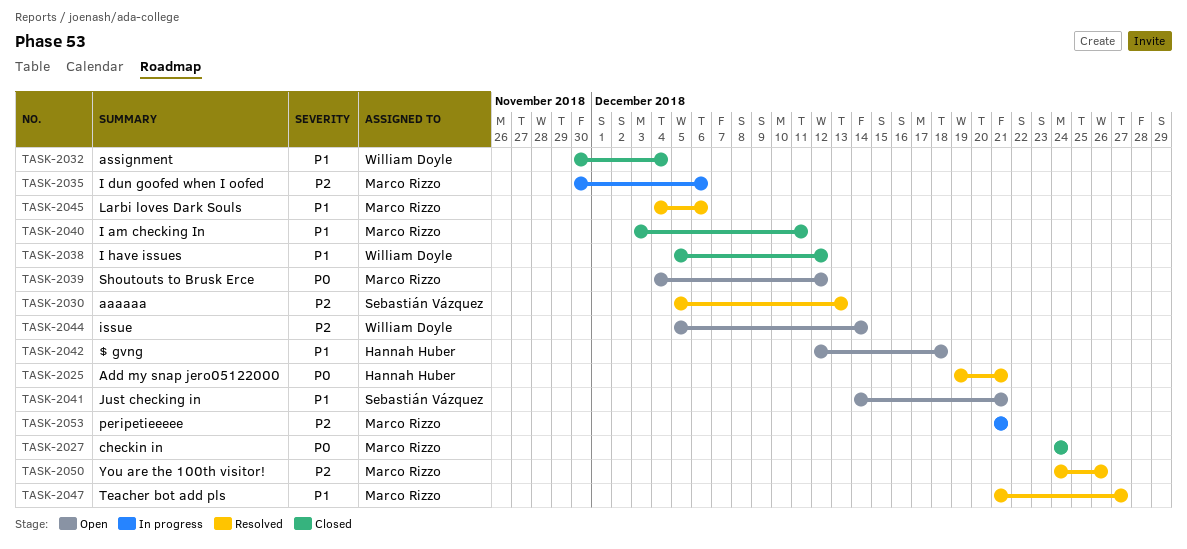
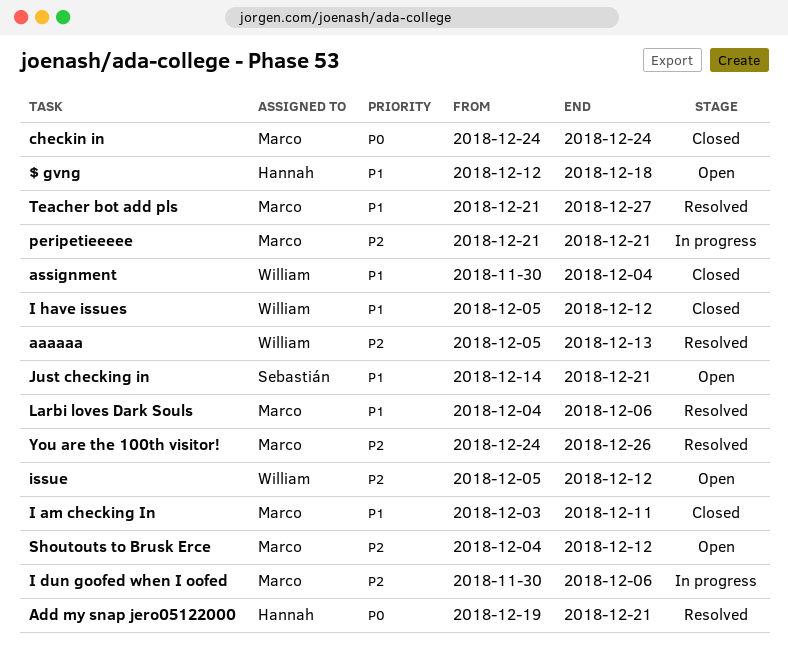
aaaaaa, owner: Sebastián Vázquez -> William Doyle
issue, due: Dec 14 -> Dec 12
Shoutouts to Brusk Erce, priority: P0 -> P2

